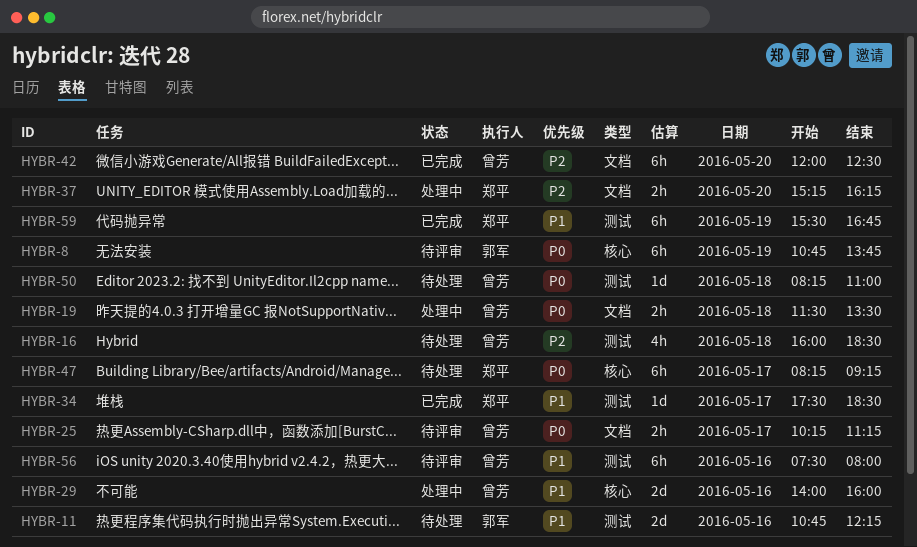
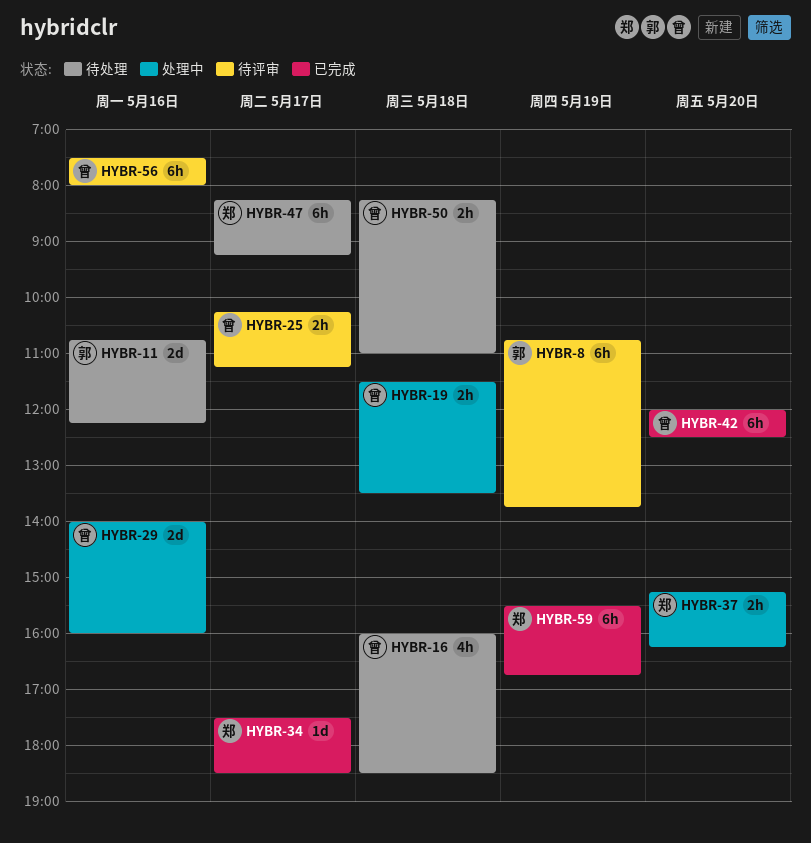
HYBR-50, estimate: 1d -> 2h

